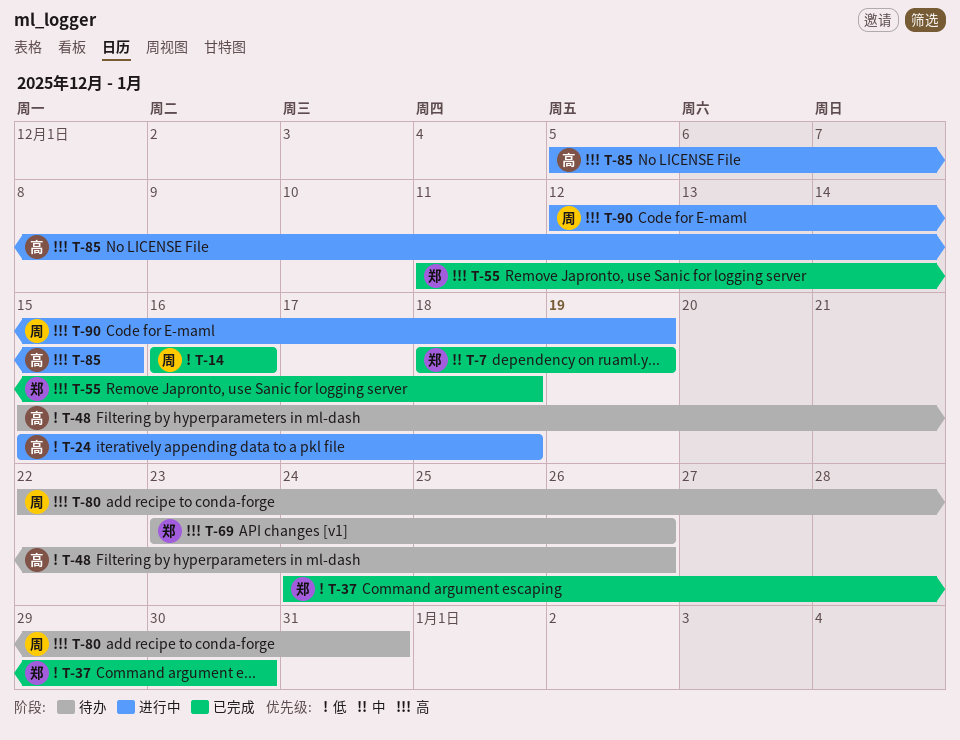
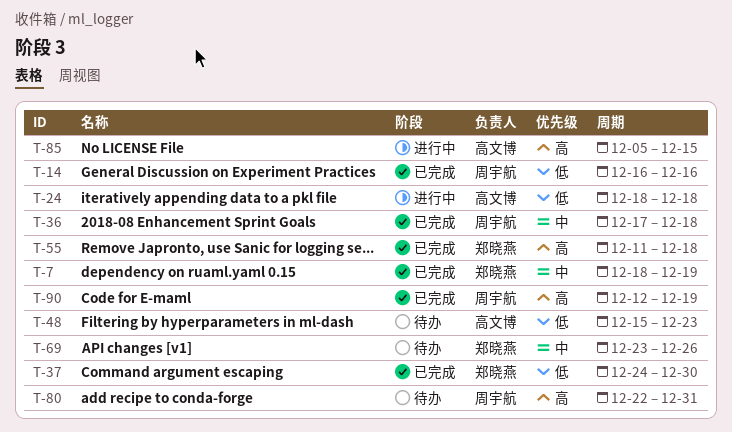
T-24, start: Dec 15 -> Dec 18
T-36: none -> present
T-48, due: Dec 26 -> Dec 23
T-69, priority: 高 -> 中
T-90, status: 进行中 -> 已完成

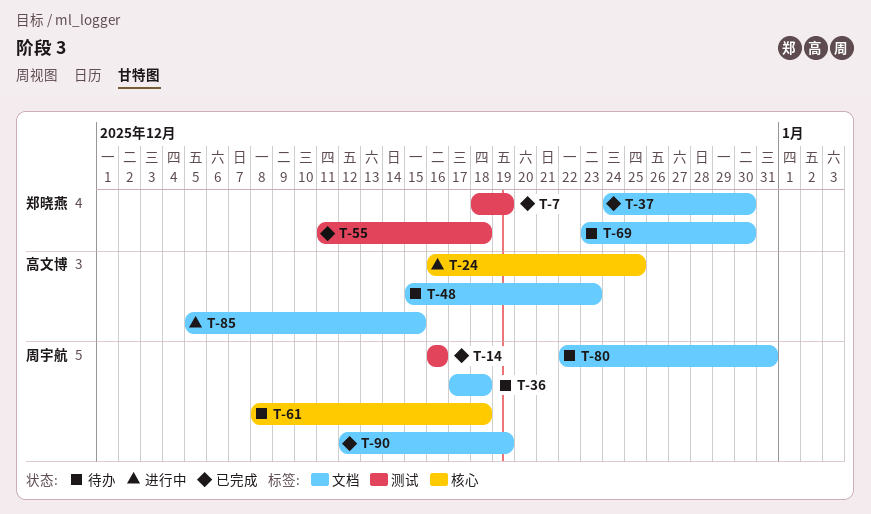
T-24, start: Dec 18 -> Dec 16
T-24, due: Dec 18 -> Dec 25
T-36, status: 已完成 -> 待办
T-61: none -> present
T-69, due: Dec 26 -> Dec 30

